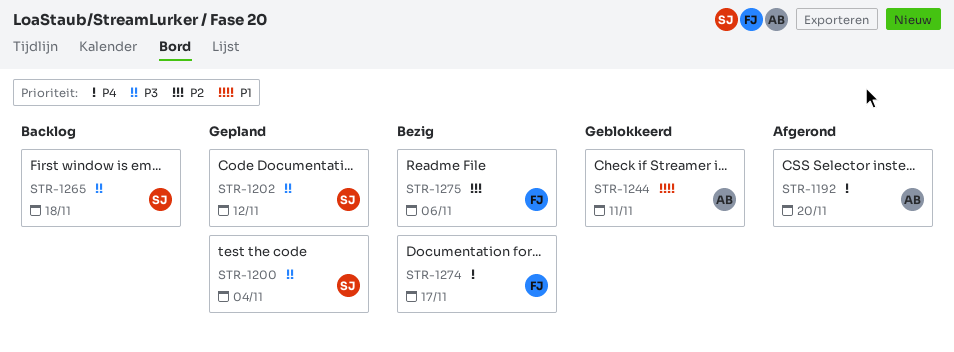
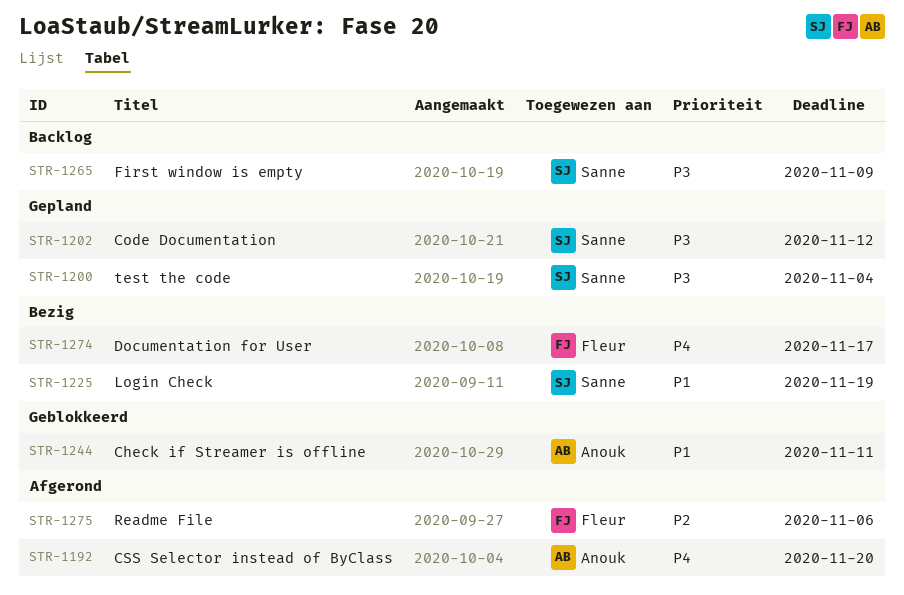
STR-1225: none -> present
STR-1265, due: Nov 18 -> Nov 9
STR-1275, status: Bezig -> Afgerond

